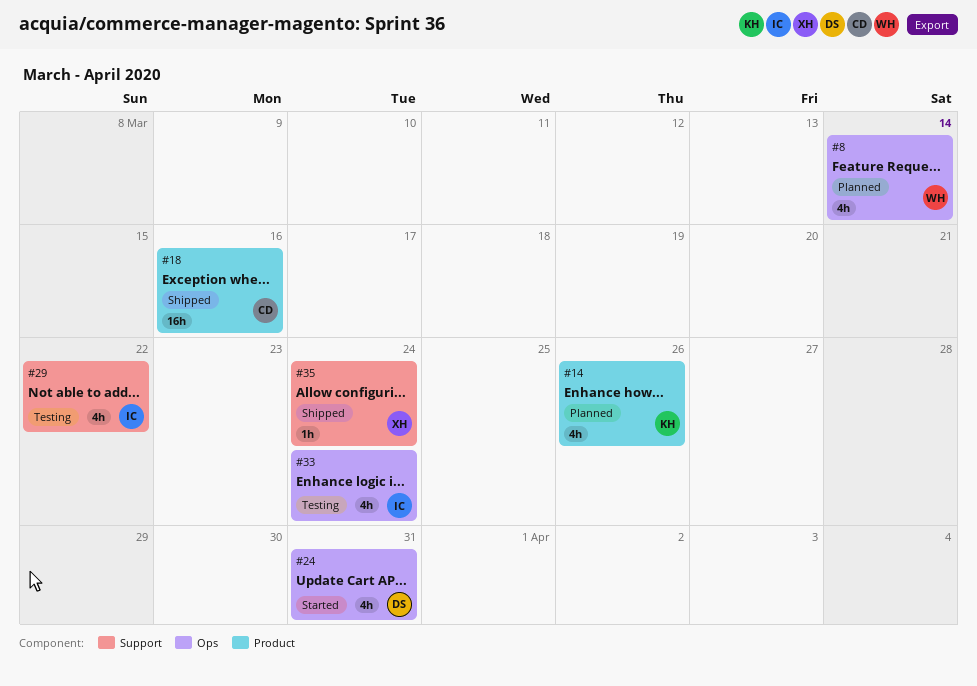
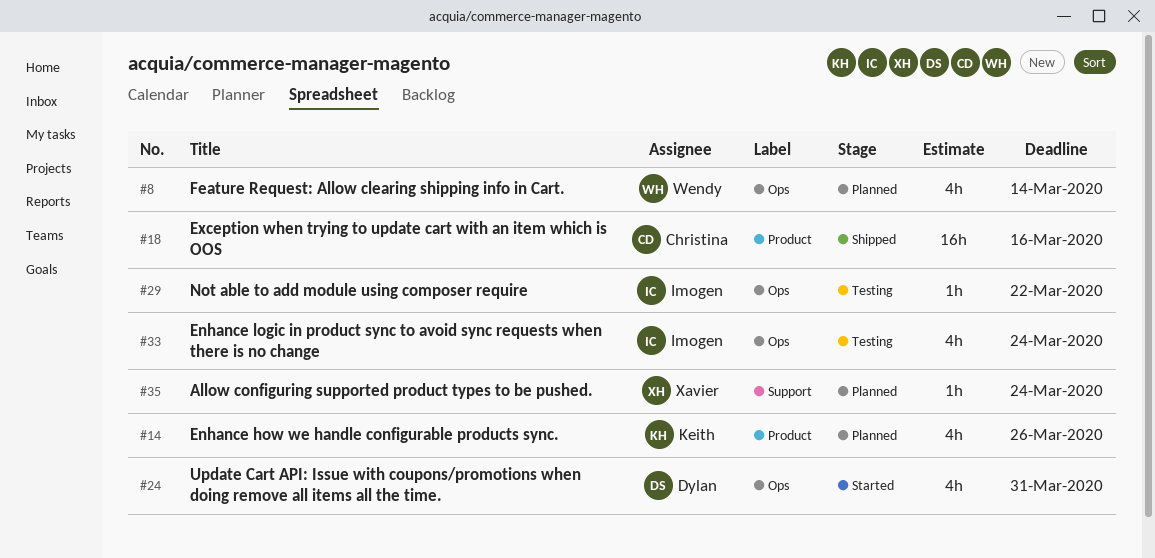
#29, label: Support -> Ops
#29, estimate: 4h -> 1h
#35, status: Shipped -> Planned

